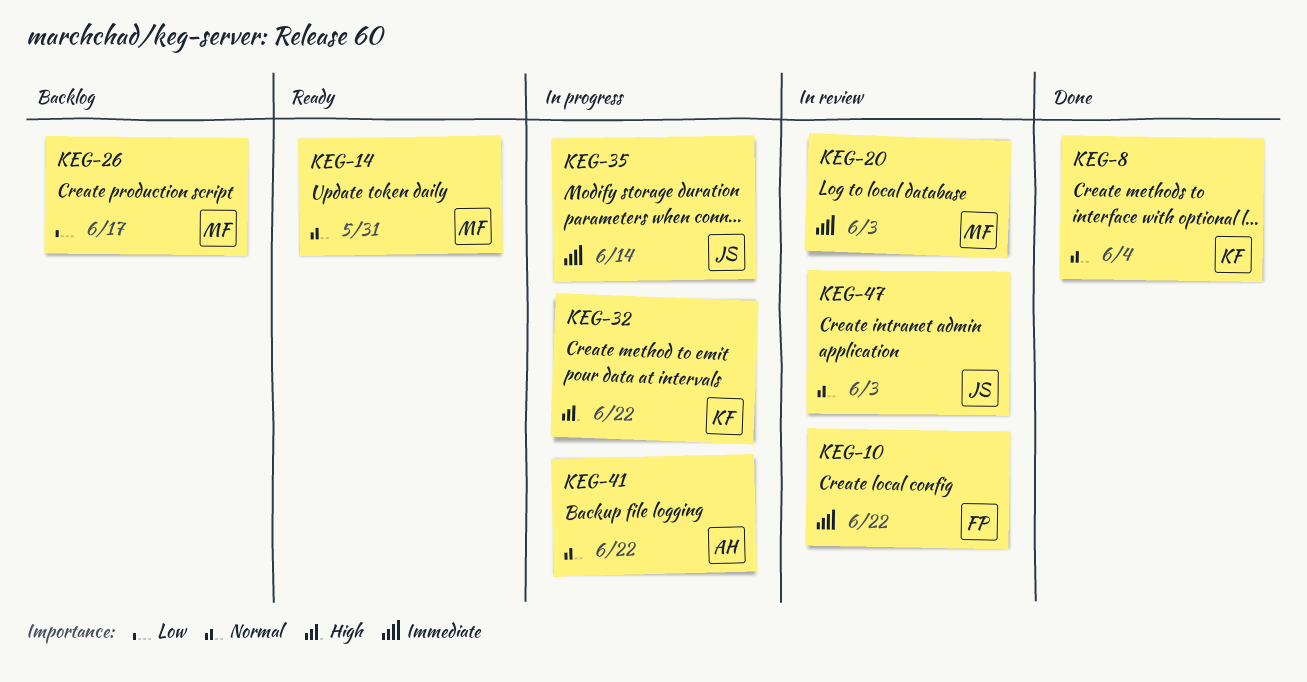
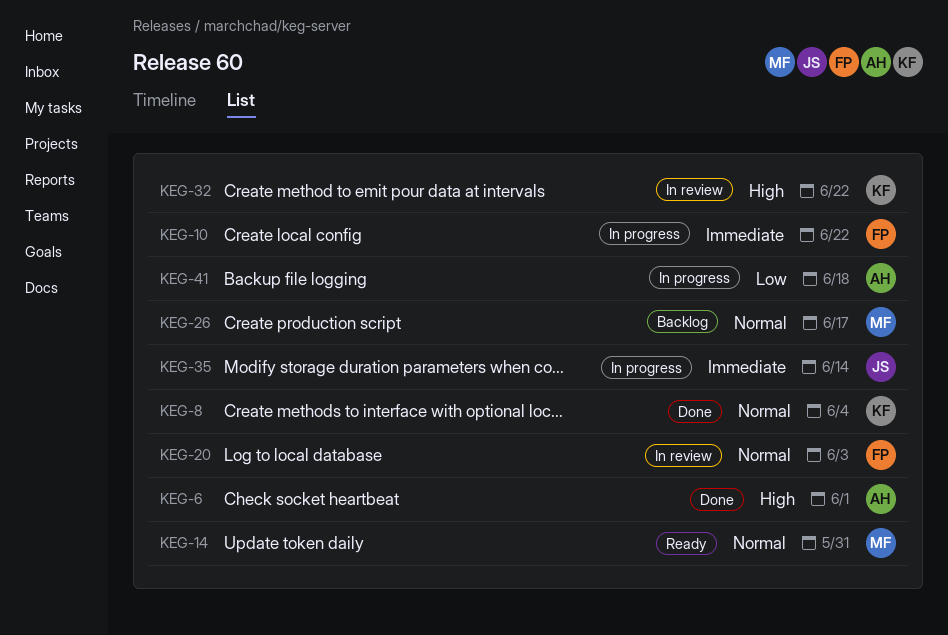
KEG-6: none -> present
KEG-10, status: In review -> In progress
KEG-20, owner: MF -> FP
KEG-20, priority: Immediate -> Normal
KEG-26, priority: Low -> Normal
KEG-32, status: In progress -> In review
KEG-41, priority: Normal -> Low
KEG-41, due: Jun 22 -> Jun 18
KEG-47: present -> none

